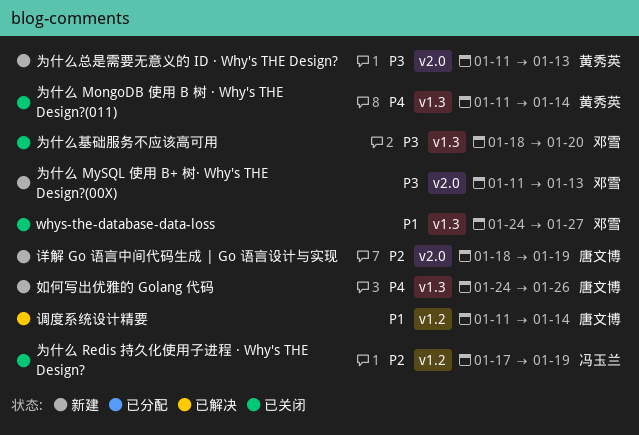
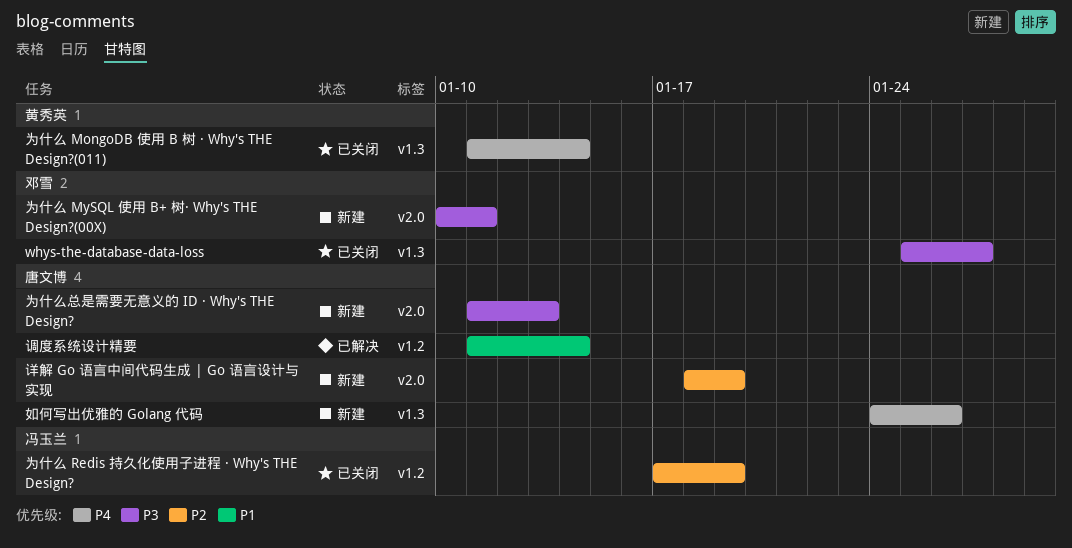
whys-the-database-data-loss, priority: P1 -> P3
whys-the-database-data-loss, start: Jan 24 -> Jan 25
为什么 MySQL 使用 B+ 树· Why's THE Design?(00X), start: Jan 11 -> Jan 10
为什么 MySQL 使用 B+ 树· Why's THE Design?(00X), due: Jan 13 -> Jan 11
为什么基础服务不应该高可用: present -> none
为什么总是需要无意义的 ID · Why's THE Design?, owner: 黄秀英 -> 唐文博

